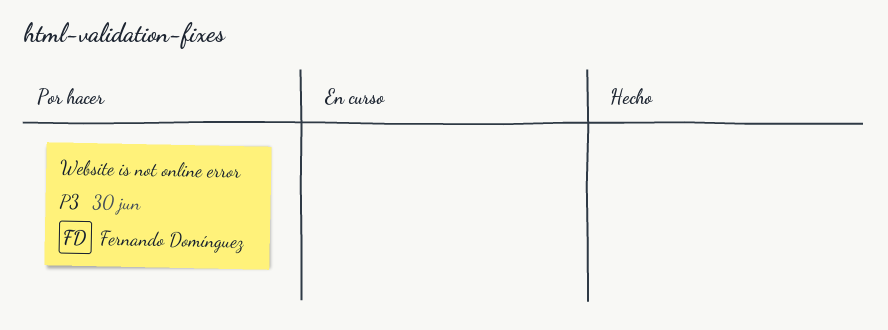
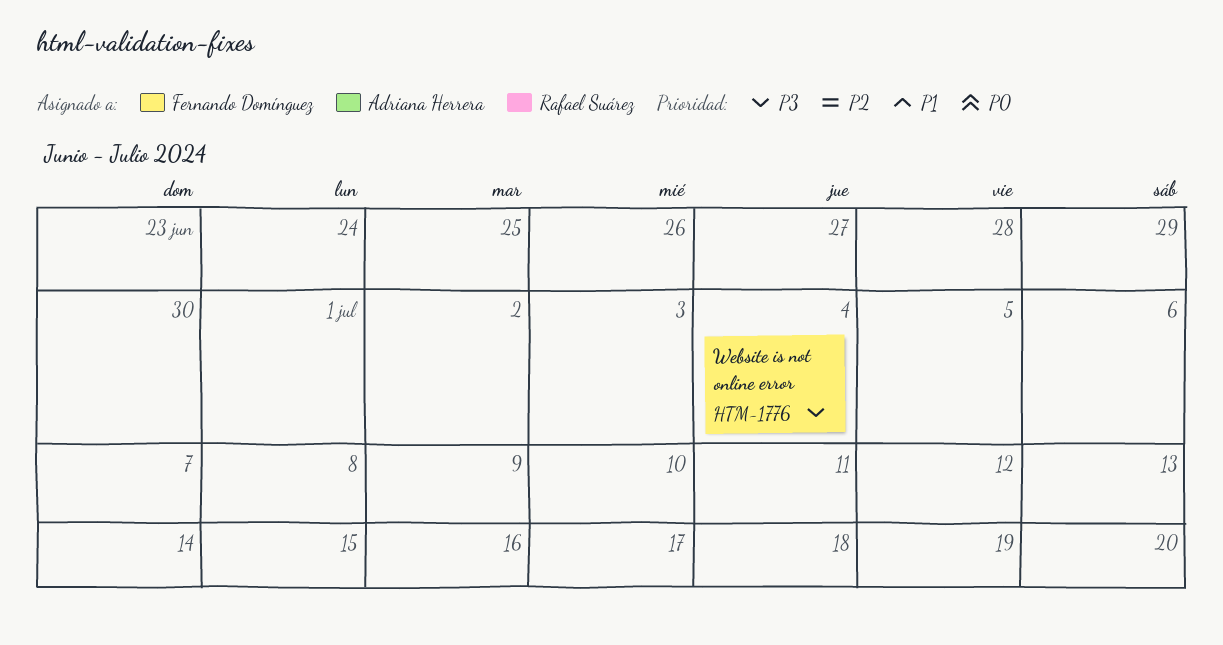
Website is not online error, due: Jun 30 -> Jul 4

